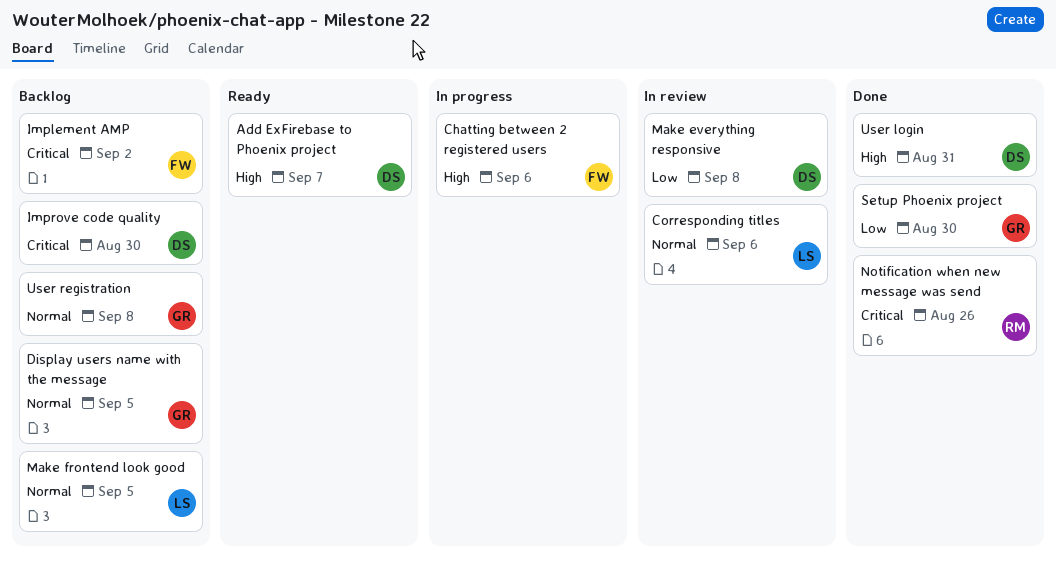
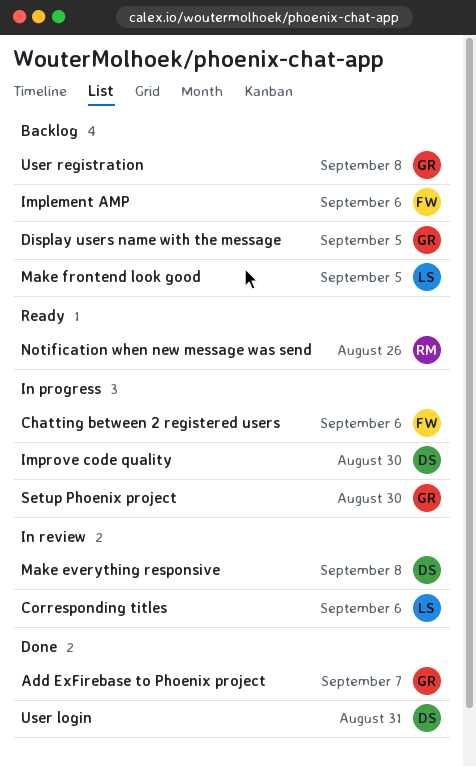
Add ExFirebase to Phoenix project, status: Ready -> Done
Add ExFirebase to Phoenix project, owner: DS -> GR
Implement AMP, due: Sep 2 -> Sep 6
Improve code quality, status: Backlog -> In progress
Notification when new message was send, status: Done -> Ready
Setup Phoenix project, status: Done -> In progress

